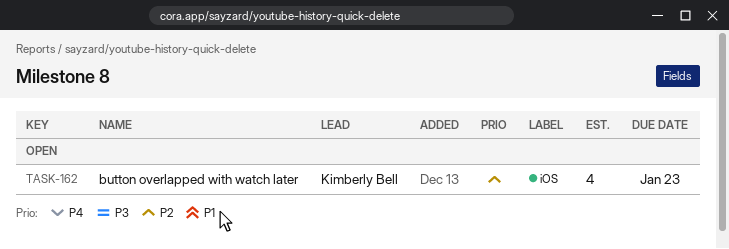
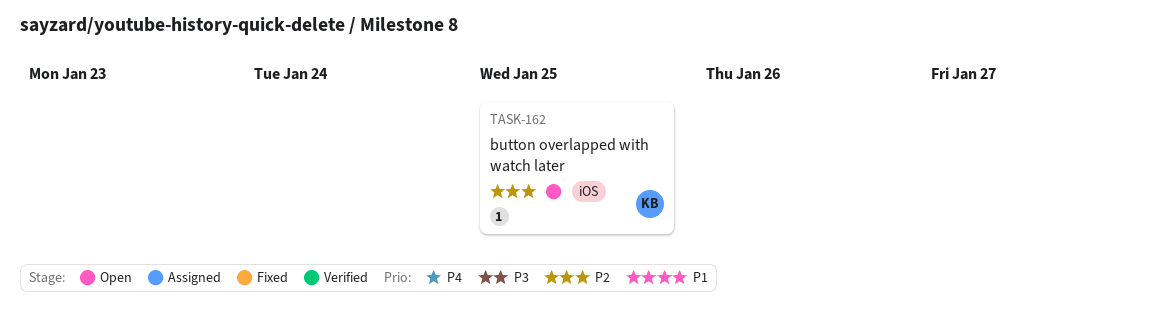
TASK-162, estimate: 4 -> 1
TASK-162, due: Jan 23 -> Jan 25

